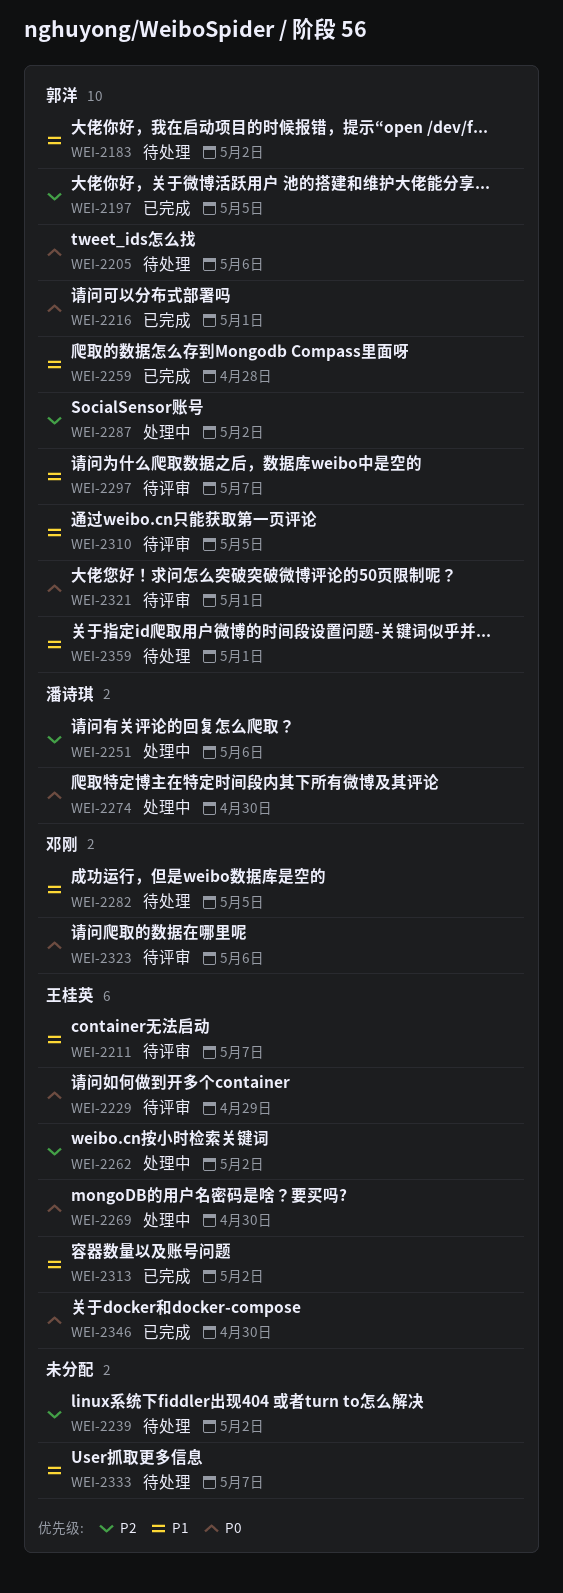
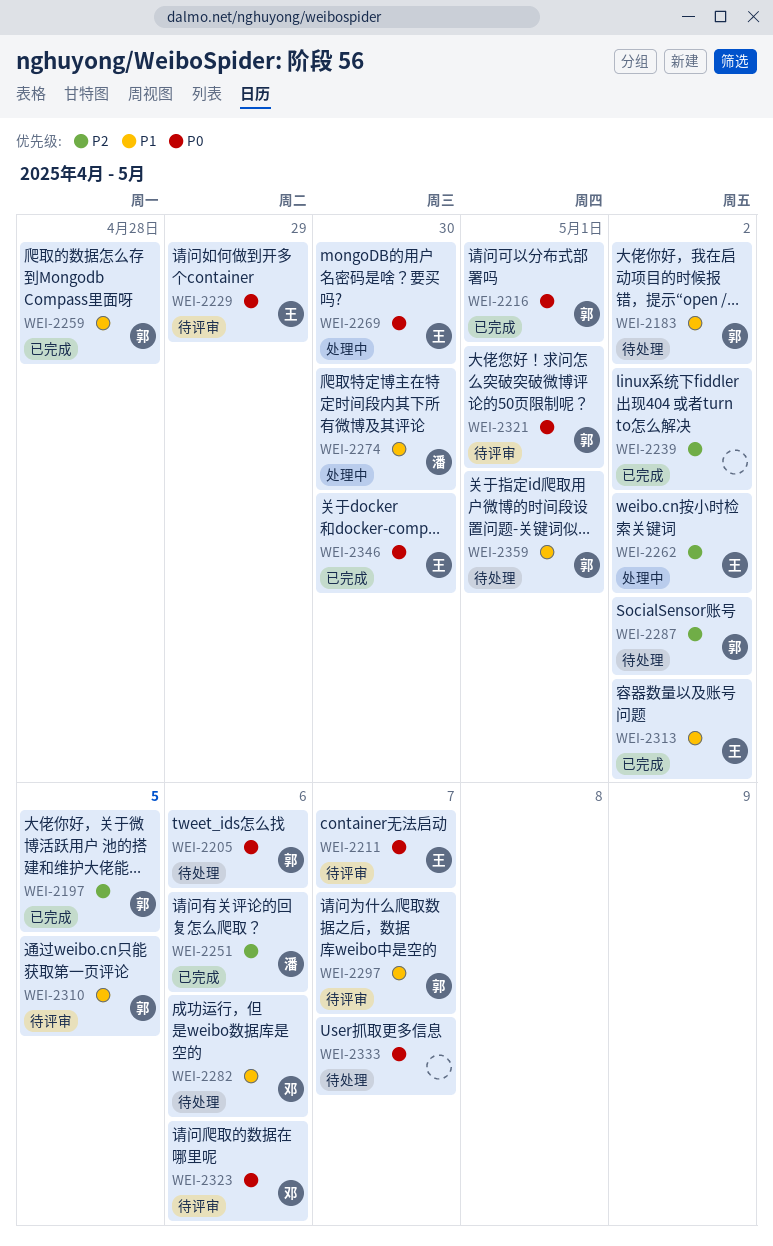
WEI-2211, priority: P1 -> P0
WEI-2239, status: 待处理 -> 已完成
WEI-2251, status: 处理中 -> 已完成
WEI-2274, priority: P0 -> P1
WEI-2282, due: May 5 -> May 6
WEI-2287, status: 处理中 -> 待处理
WEI-2333, priority: P1 -> P0

